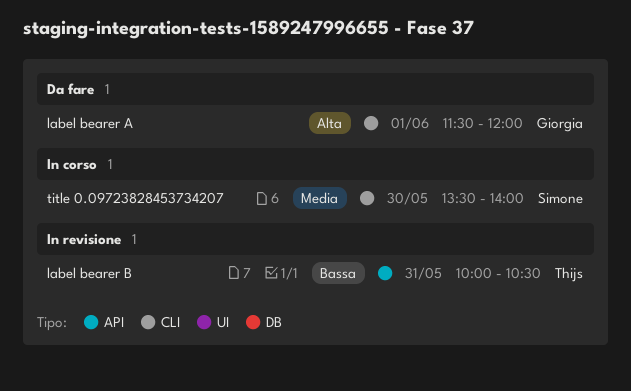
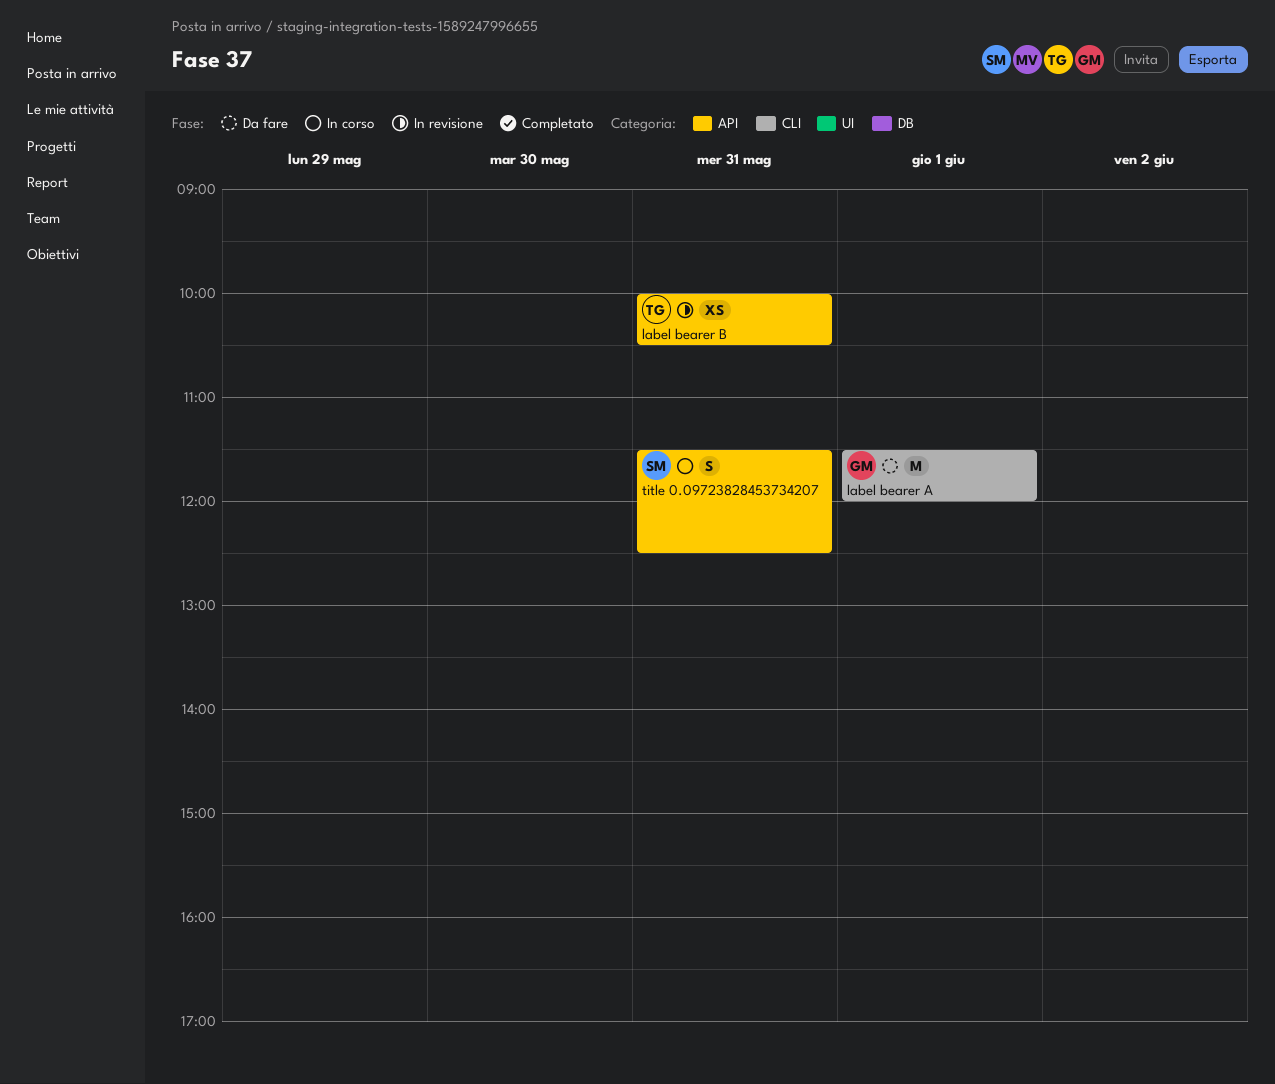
title 0.09723828453734207, label: CLI -> API
title 0.09723828453734207, day: May 30 -> May 31
title 0.09723828453734207, begins: 13:30 -> 11:30
title 0.09723828453734207, ends: 14:00 -> 12:30

